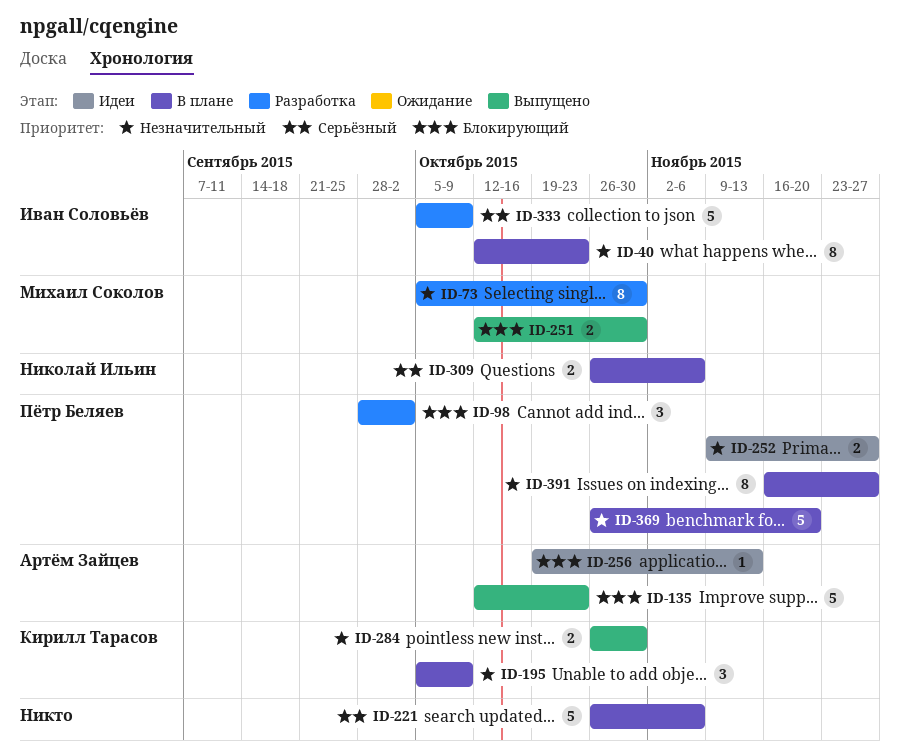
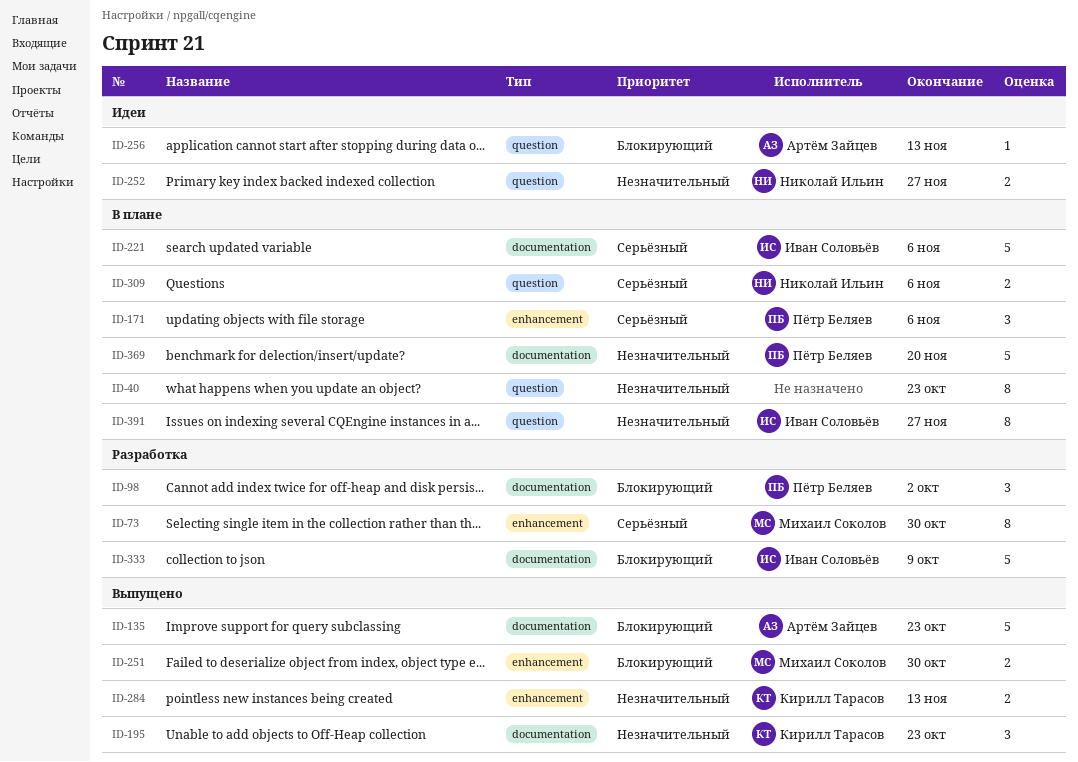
ID-40, owner: Иван Соловьёв -> none
ID-73, priority: Незначительный -> Серьёзный
ID-171: none -> present
ID-195, status: В плане -> Выпущено
ID-195, due: Oct 9 -> Oct 23
ID-221, owner: none -> Иван Соловьёв
ID-252, owner: Пётр Беляев -> Николай Ильин
ID-284, due: Oct 30 -> Nov 13
ID-333, priority: Серьёзный -> Блокирующий
ID-391, owner: Пётр Беляев -> Иван Соловьёв

